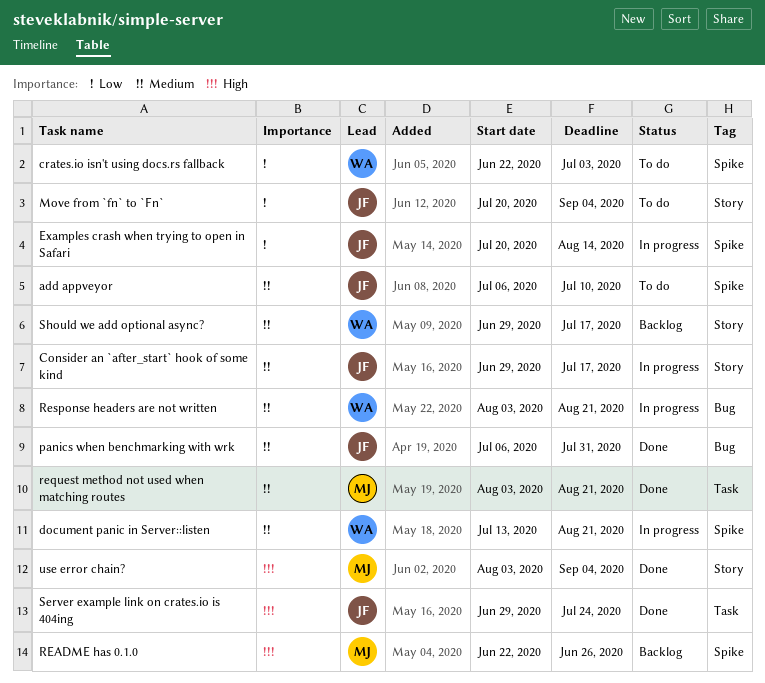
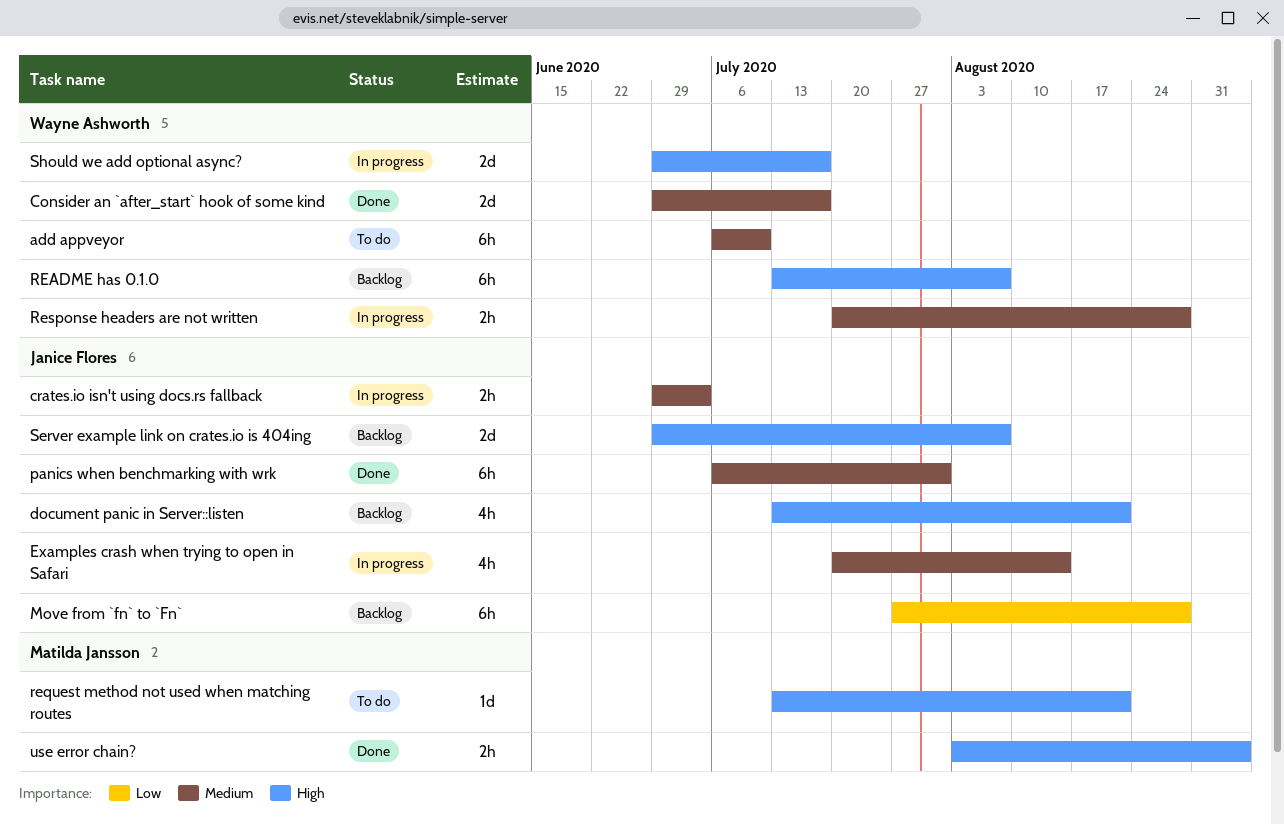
add appveyor, owner: Janice Flores -> Wayne Ashworth
Consider an `after_start` hook of some kind, status: In progress -> Done
Consider an `after_start` hook of some kind, owner: Janice Flores -> Wayne Ashworth
crates.io isn't using docs.rs fallback, status: To do -> In progress
crates.io isn't using docs.rs fallback, owner: Wayne Ashworth -> Janice Flores
crates.io isn't using docs.rs fallback, priority: Low -> Medium
crates.io isn't using docs.rs fallback, start: Jun 22 -> Jun 29
document panic in Server::listen, status: In progress -> Backlog
document panic in Server::listen, owner: Wayne Ashworth -> Janice Flores
document panic in Server::listen, priority: Medium -> High
Examples crash when trying to open in Safari, priority: Low -> Medium
Move from `fn` to `Fn`, status: To do -> Backlog
Move from `fn` to `Fn`, start: Jul 20 -> Jul 27
Move from `fn` to `Fn`, due: Sep 4 -> Aug 28
README has 0.1.0, owner: Matilda Jansson -> Wayne Ashworth
README has 0.1.0, start: Jun 22 -> Jul 13
README has 0.1.0, due: Jun 26 -> Aug 7
request method not used when matching routes, status: Done -> To do
request method not used when matching routes, priority: Medium -> High
request method not used when matching routes, start: Aug 3 -> Jul 13
Response headers are not written, start: Aug 3 -> Jul 20
Response headers are not written, due: Aug 21 -> Aug 28
Server example link on crates.io is 404ing, status: Done -> Backlog
Server example link on crates.io is 404ing, due: Jul 24 -> Aug 7
Should we add optional async?, status: Backlog -> In progress
Should we add optional async?, priority: Medium -> High

